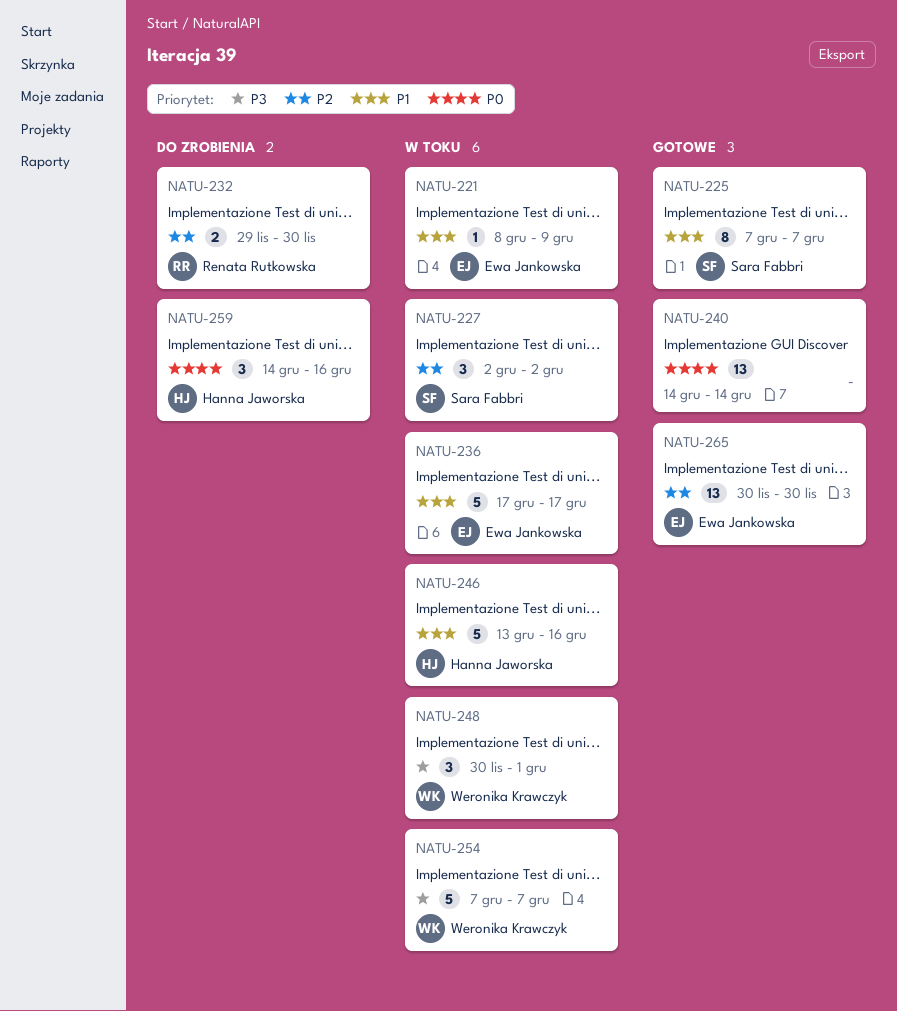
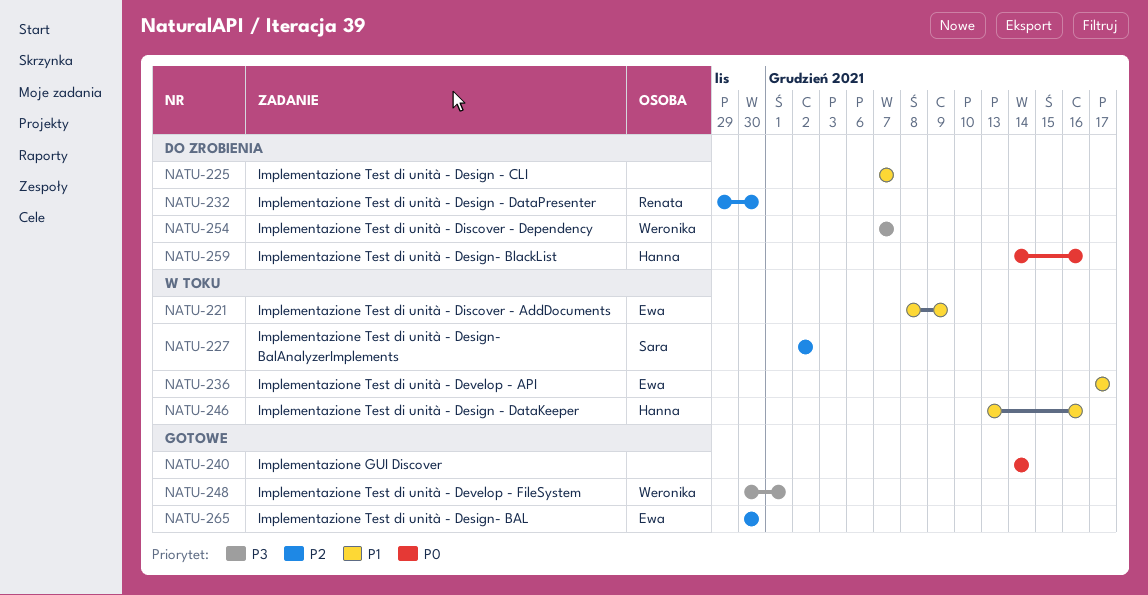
NATU-225, status: Gotowe -> Do zrobienia
NATU-225, owner: Sara Fabbri -> none
NATU-248, status: W toku -> Gotowe
NATU-254, status: W toku -> Do zrobienia

